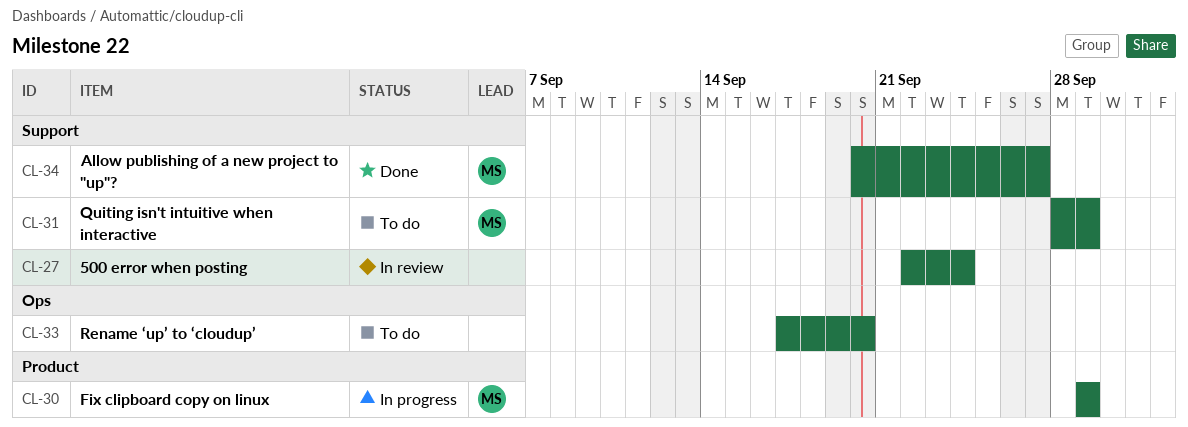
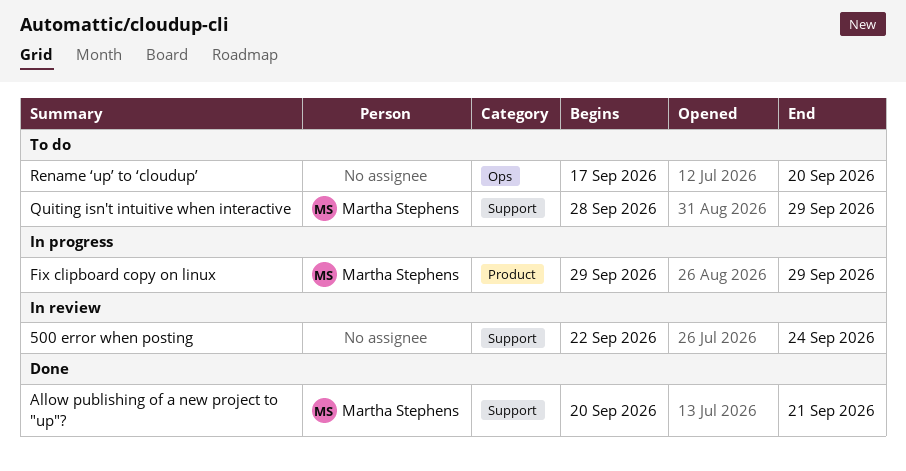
Allow publishing of a new project to "up"?, due: Sep 27 -> Sep 21

